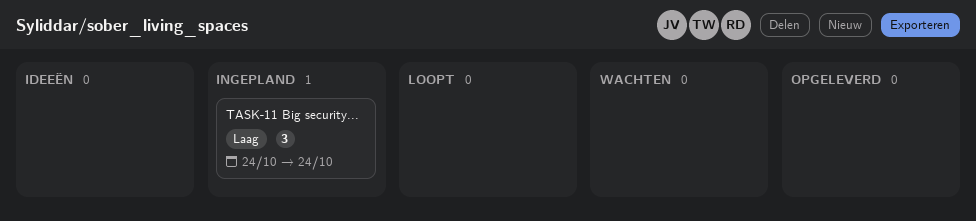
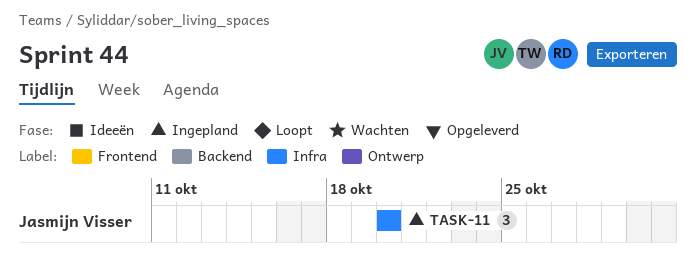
TASK-11, start: Oct 24 -> Oct 20
TASK-11, due: Oct 24 -> Oct 20

